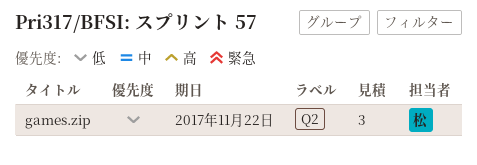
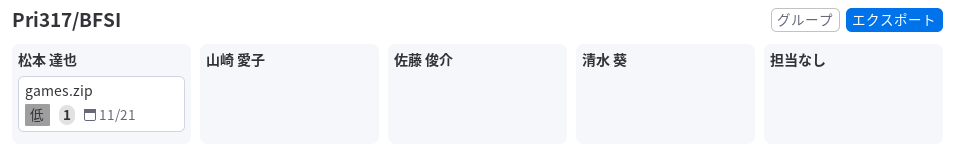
games.zip, estimate: 3 -> 1
games.zip, due: Nov 22 -> Nov 21

